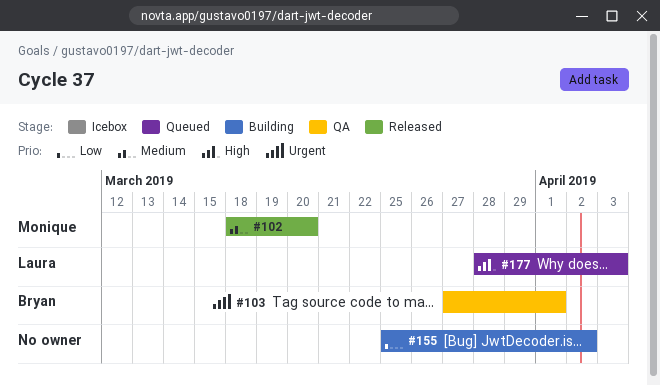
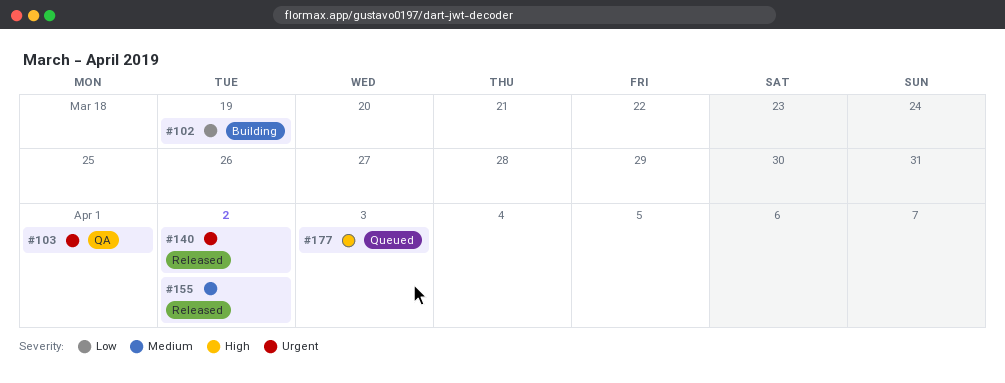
#102, status: Released -> Building
#102, priority: Medium -> Low
#102, due: Mar 20 -> Mar 19
#140: none -> present
#155, status: Building -> Released
#155, priority: Low -> Medium

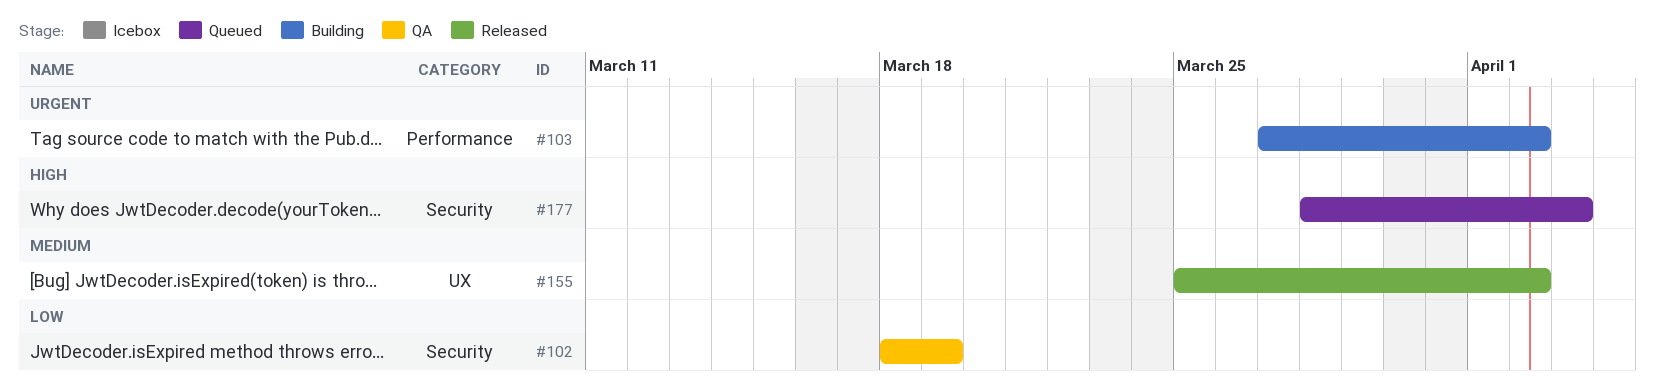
#102, status: Building -> QA
#103, status: QA -> Building
#103, due: Apr 1 -> Apr 2
#140: present -> none

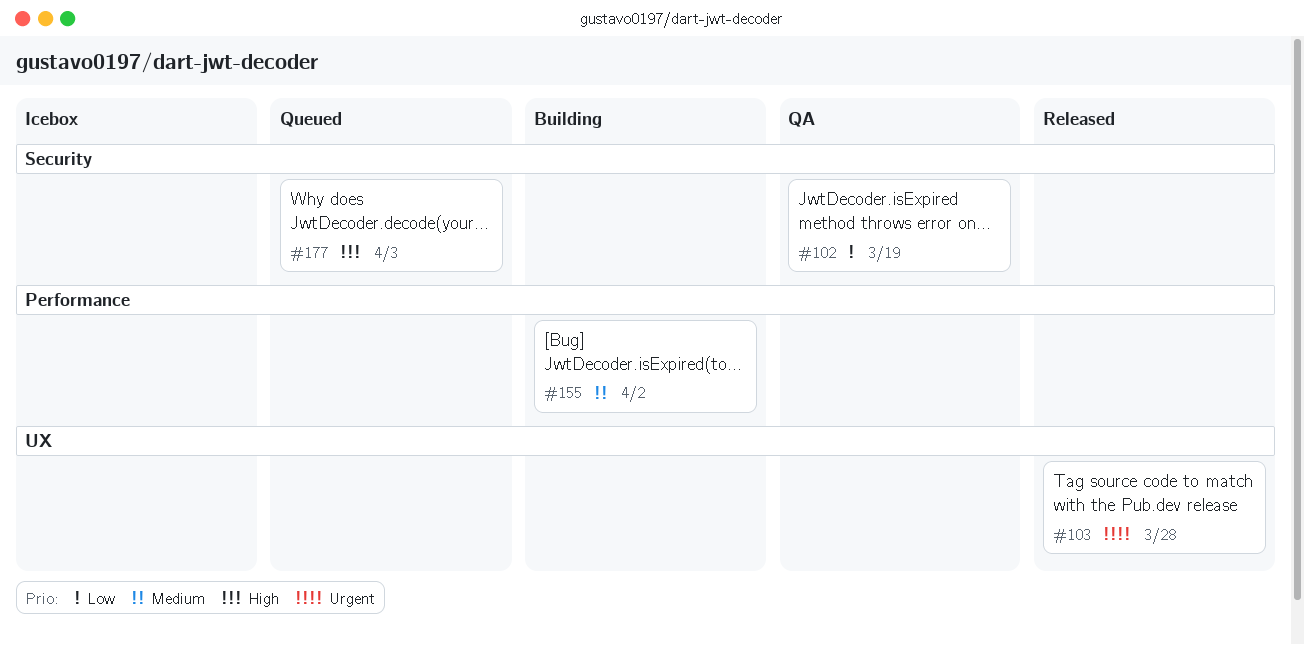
#103, status: Building -> Released
#103, label: Performance -> UX
#103, due: Apr 2 -> Mar 28
#155, status: Released -> Building
#155, label: UX -> Performance

